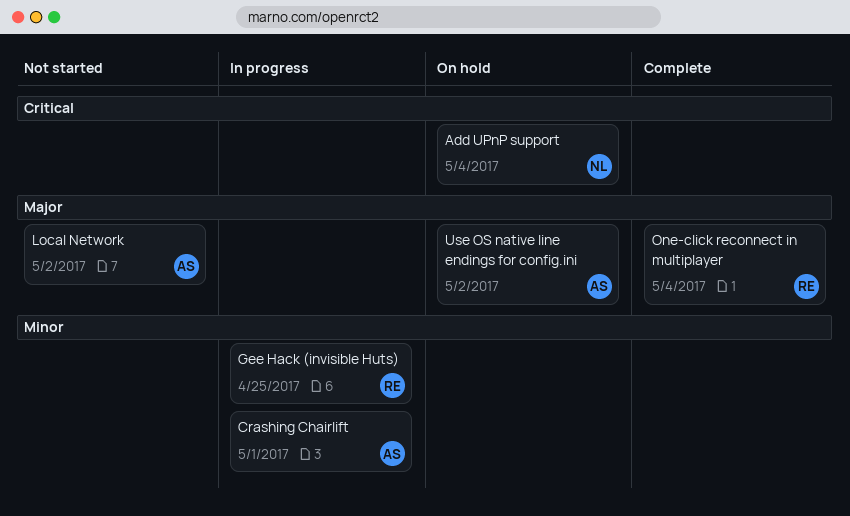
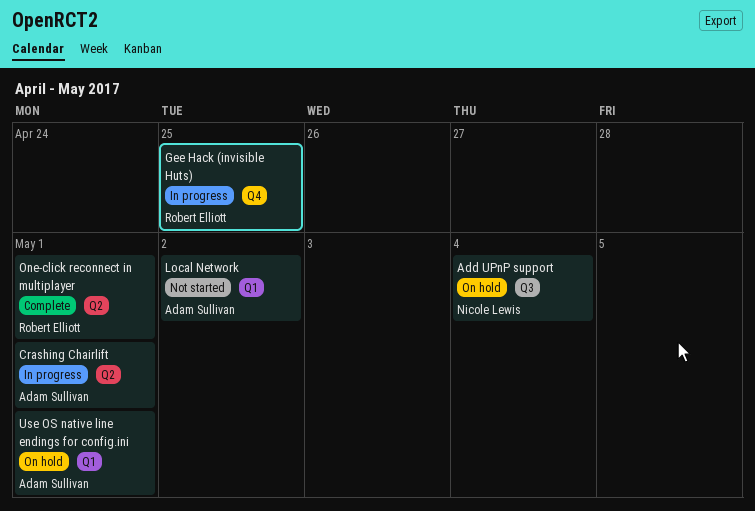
One-click reconnect in multiplayer, due: May 4 -> May 1
Use OS native line endings for config.ini, due: May 2 -> May 1

